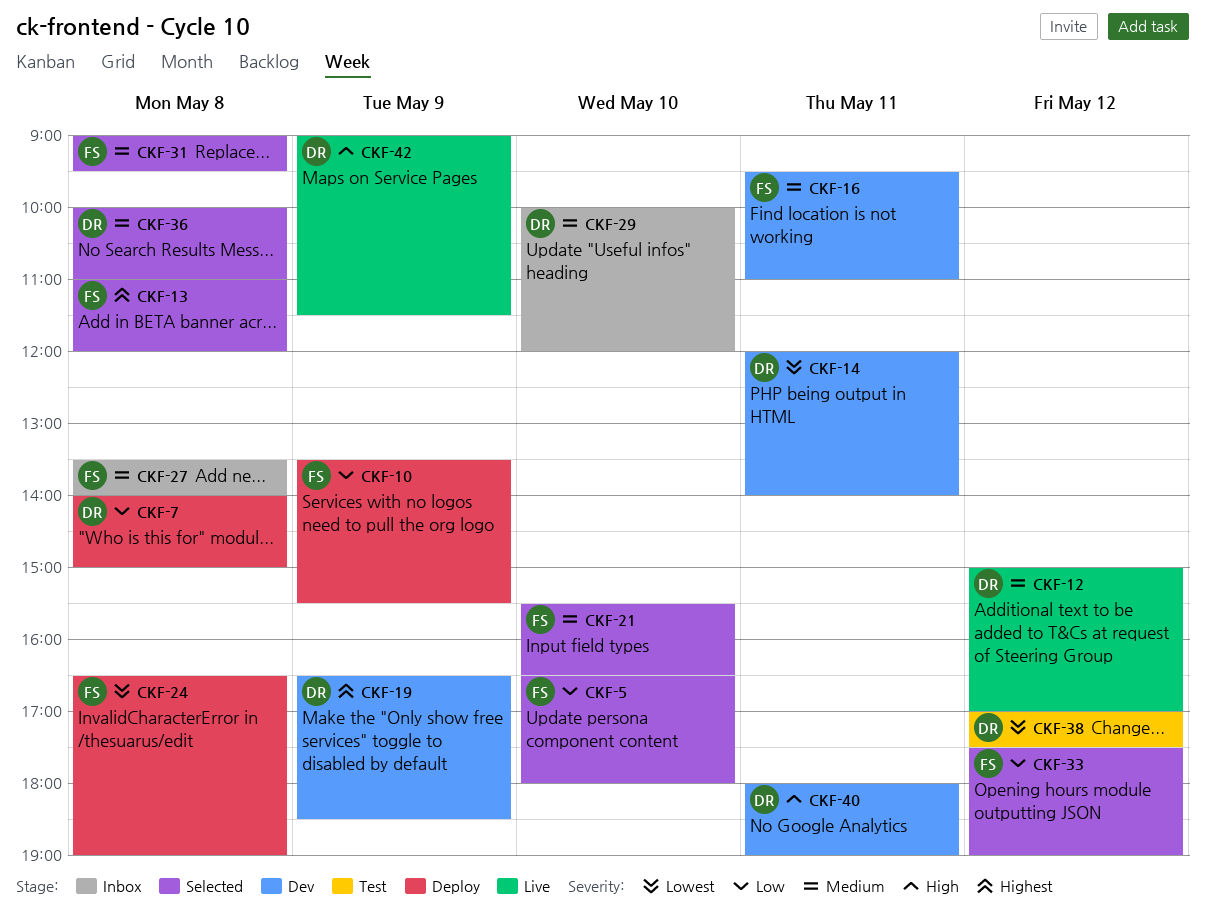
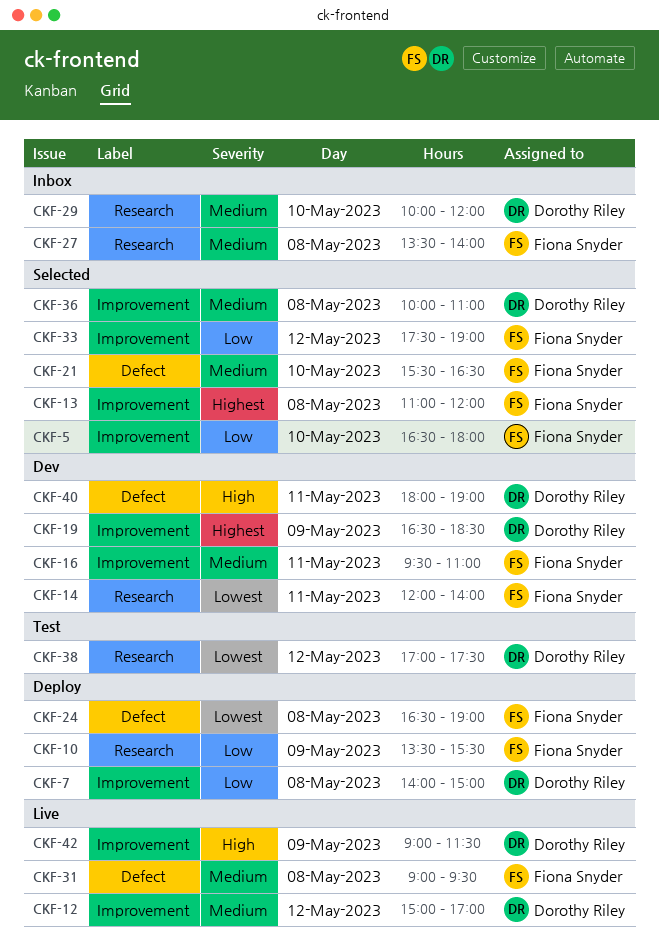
CKF-14, owner: Dorothy Riley -> Fiona Snyder
CKF-31, status: Selected -> Live

